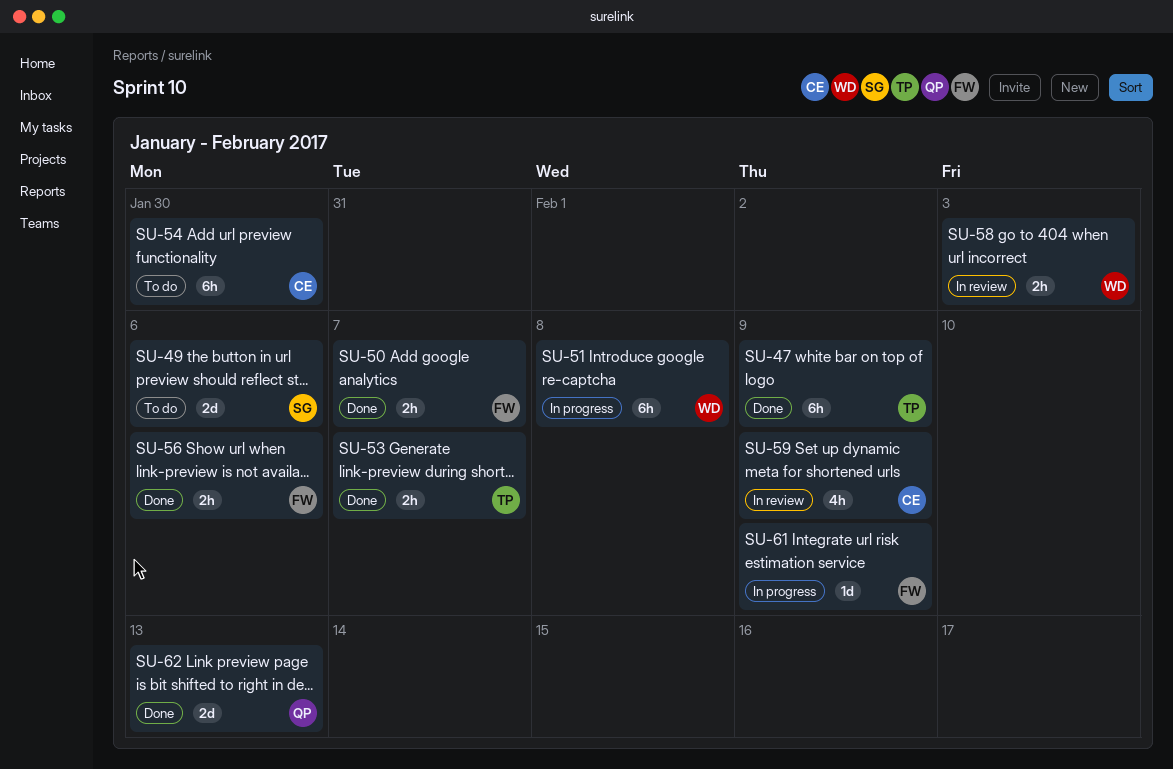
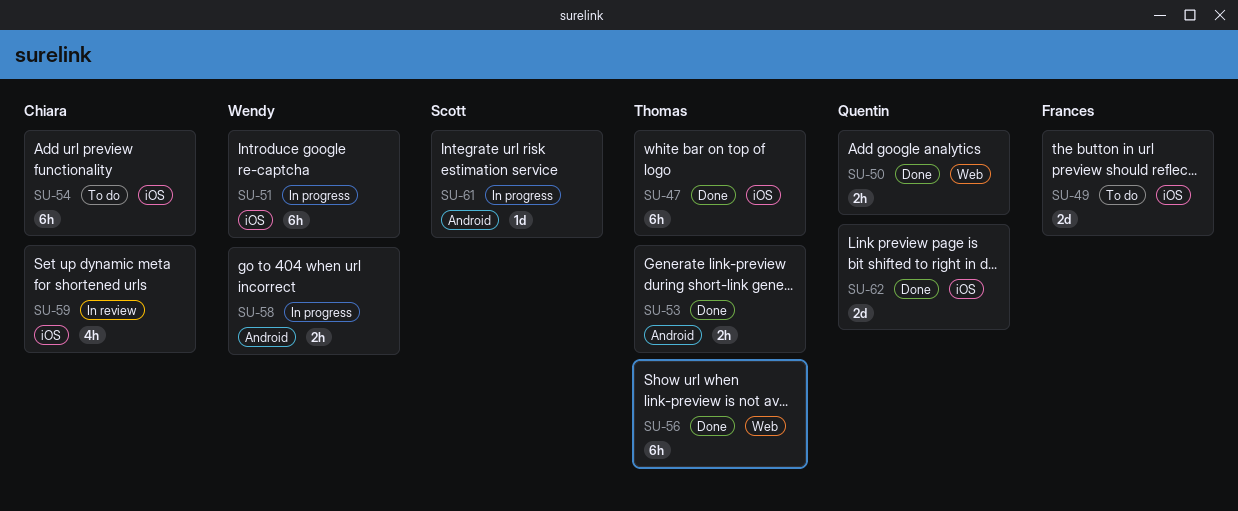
SU-49, owner: Scott -> Frances
SU-50, owner: Frances -> Quentin
SU-56, owner: Frances -> Thomas
SU-56, estimate: 2h -> 6h
SU-58, status: In review -> In progress
SU-61, owner: Frances -> Scott

